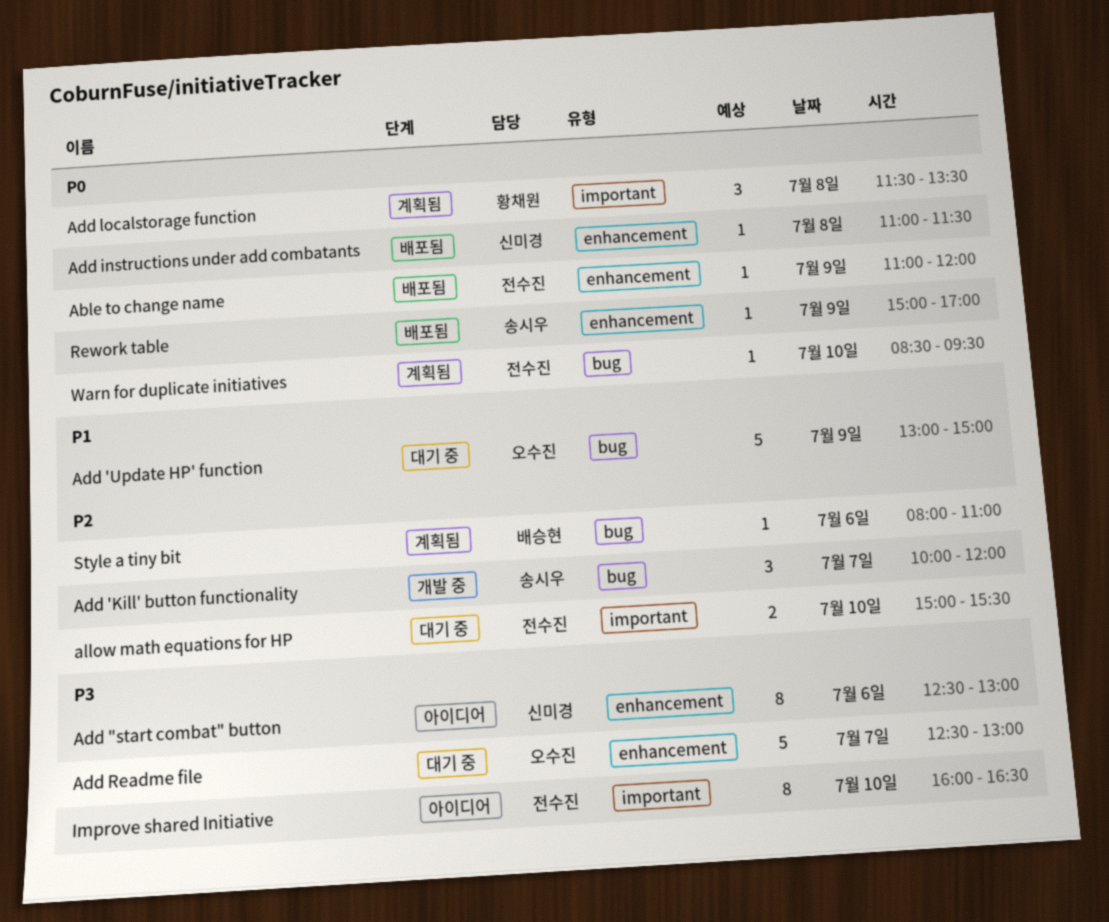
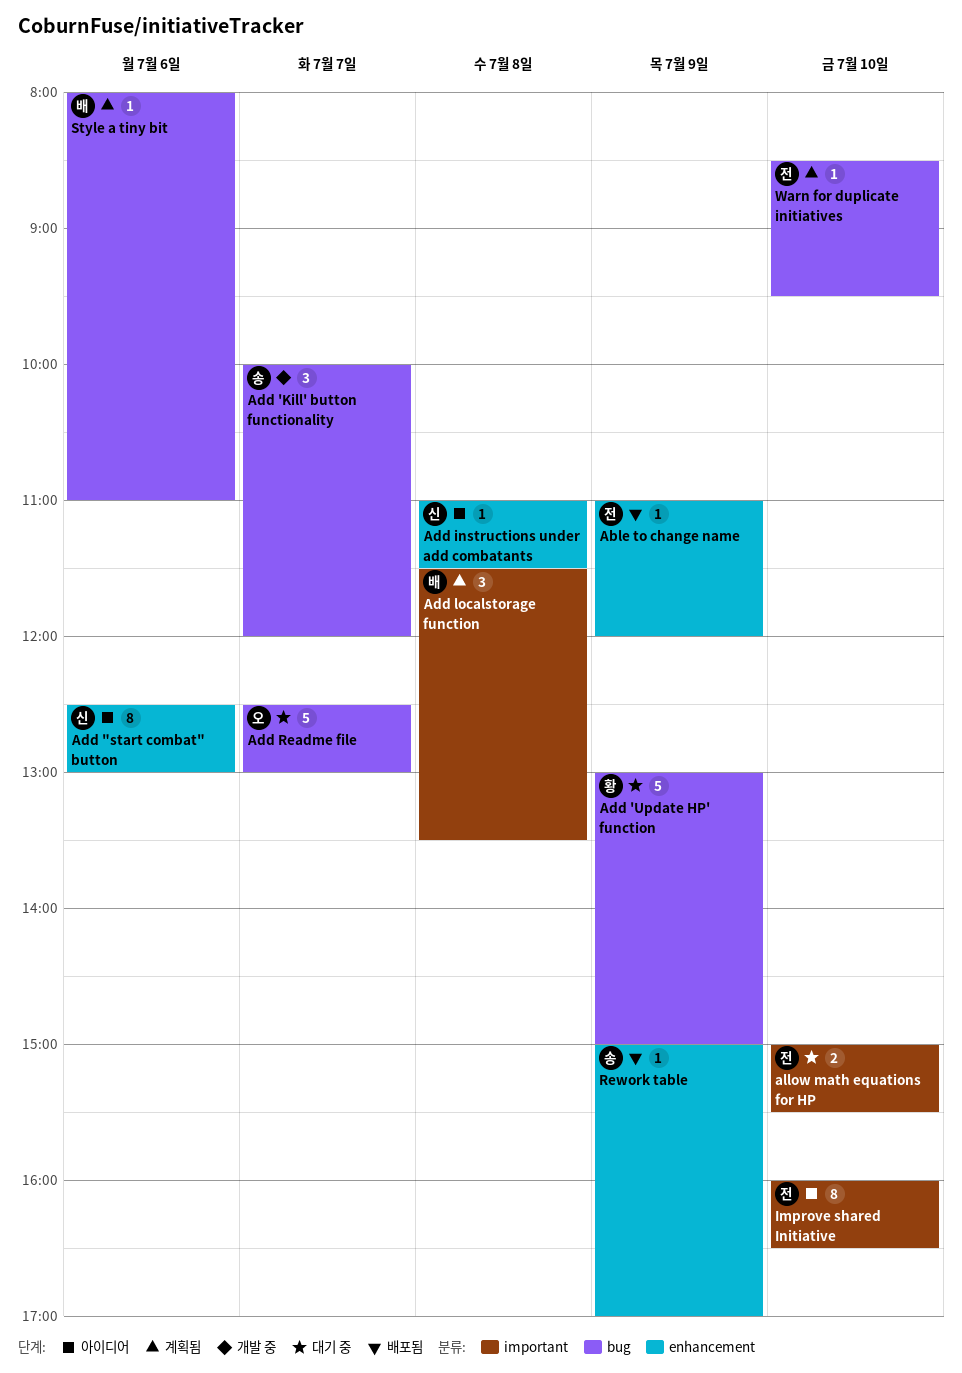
Add 'Update HP' function, owner: 오수진 -> 황채원
Add instructions under add combatants, status: 배포됨 -> 아이디어
Add localstorage function, owner: 황채원 -> 배승현
Add Readme file, label: enhancement -> bug

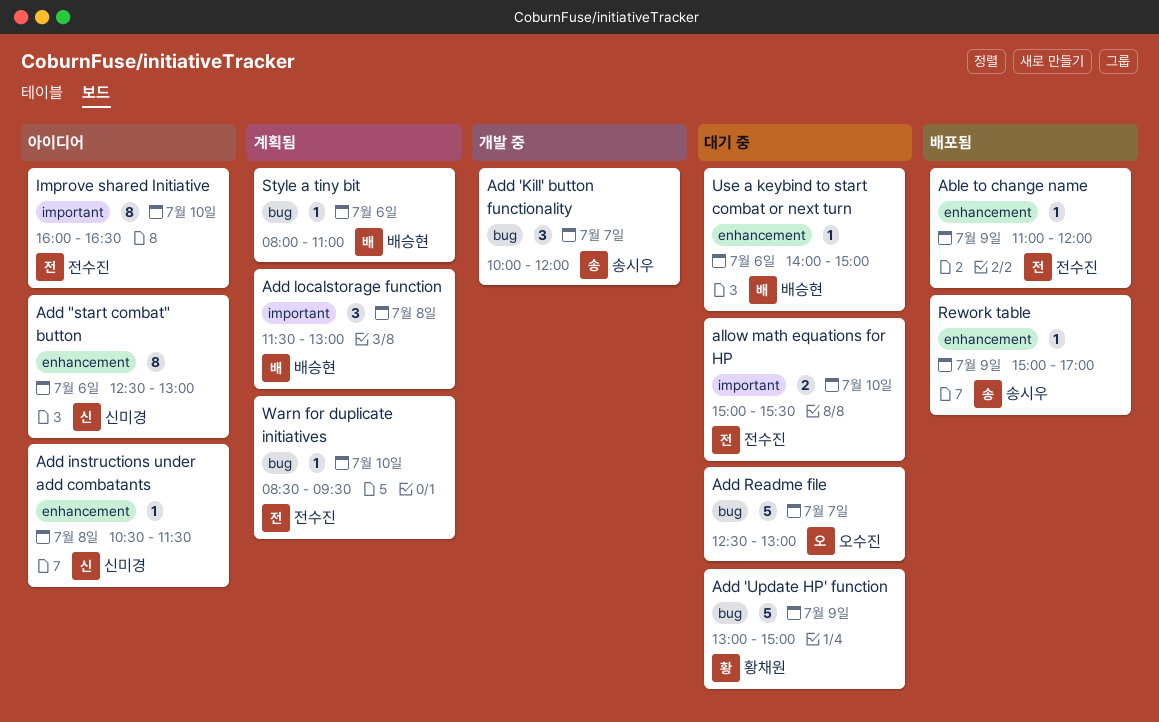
Add instructions under add combatants, begins: 11:00 -> 10:30
Add localstorage function, ends: 13:30 -> 13:00
Use a keybind to start combat or next turn: none -> present

